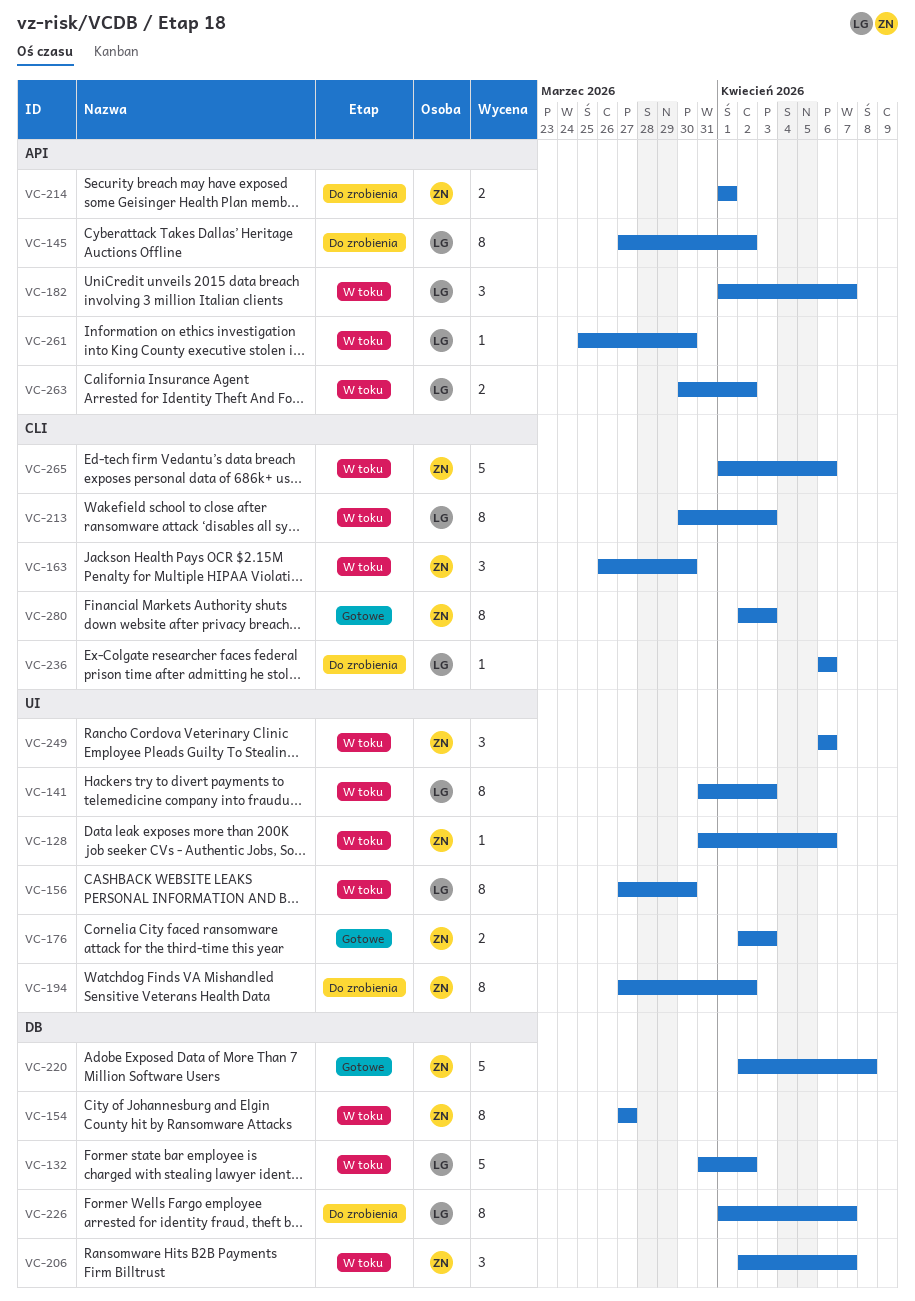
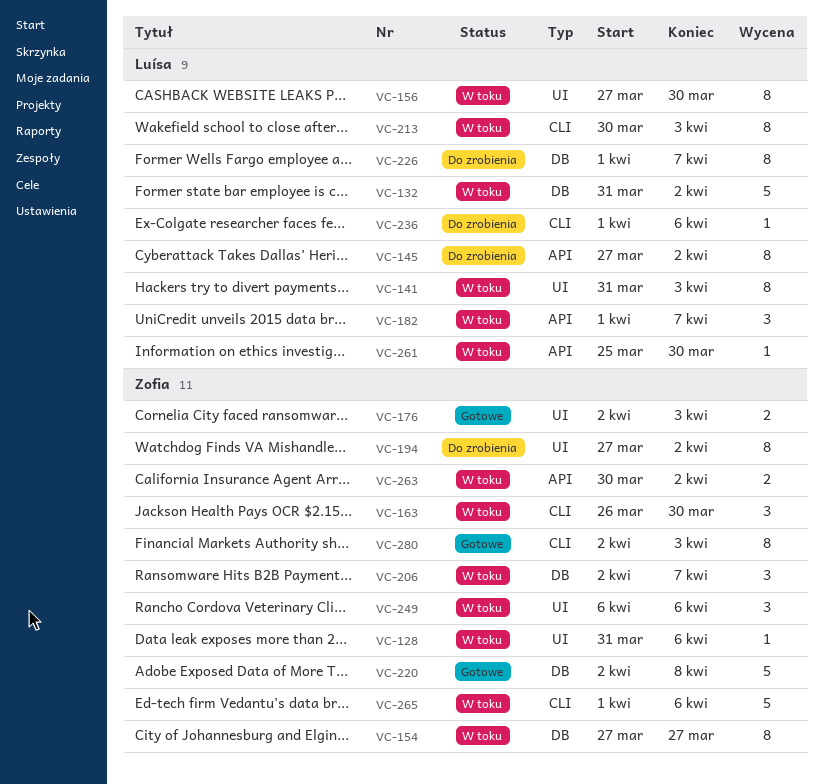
VC-214: present -> none
VC-236, start: Apr 6 -> Apr 1
VC-263, owner: Luísa -> Zofia

